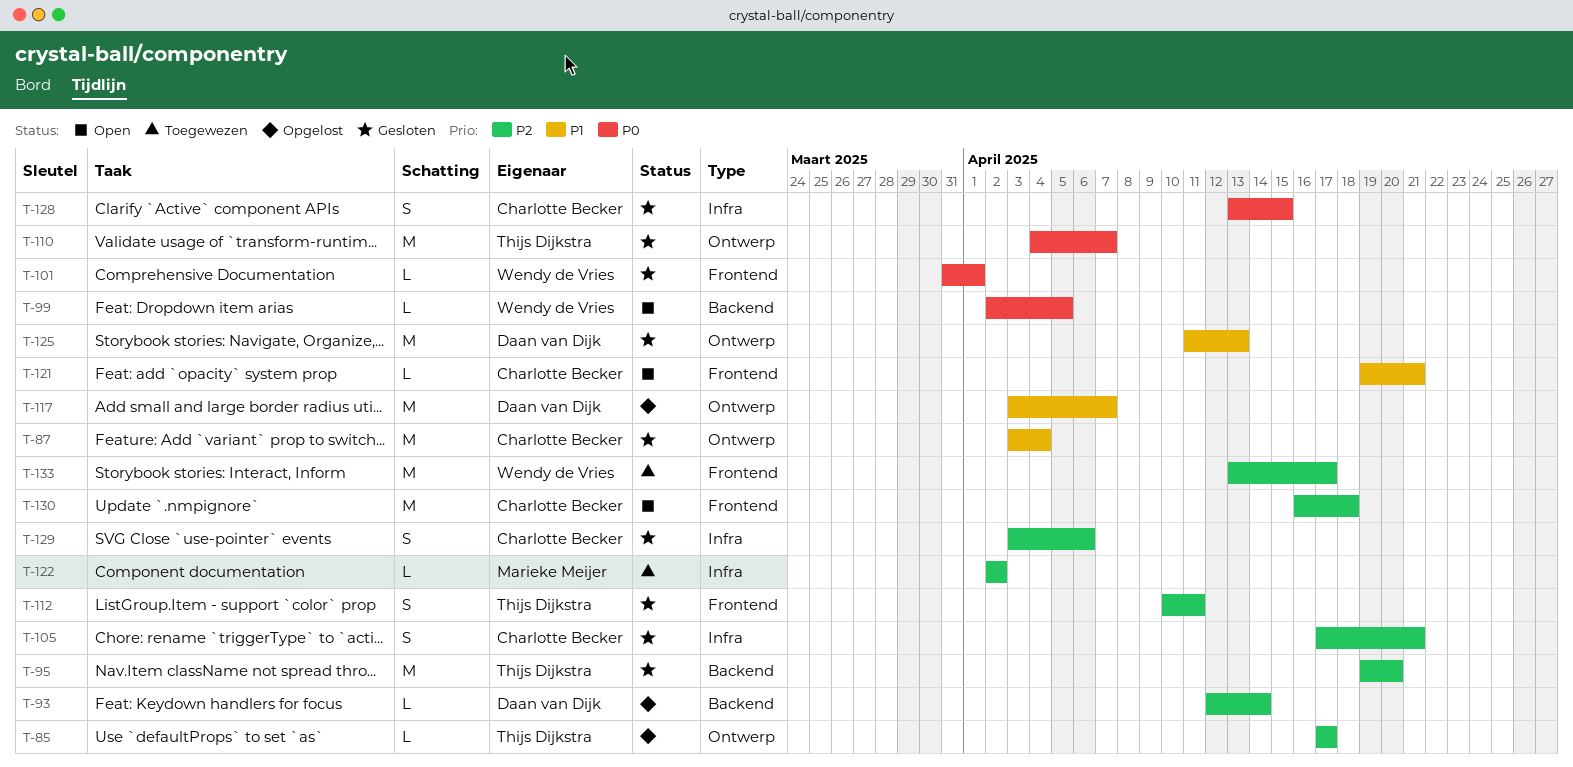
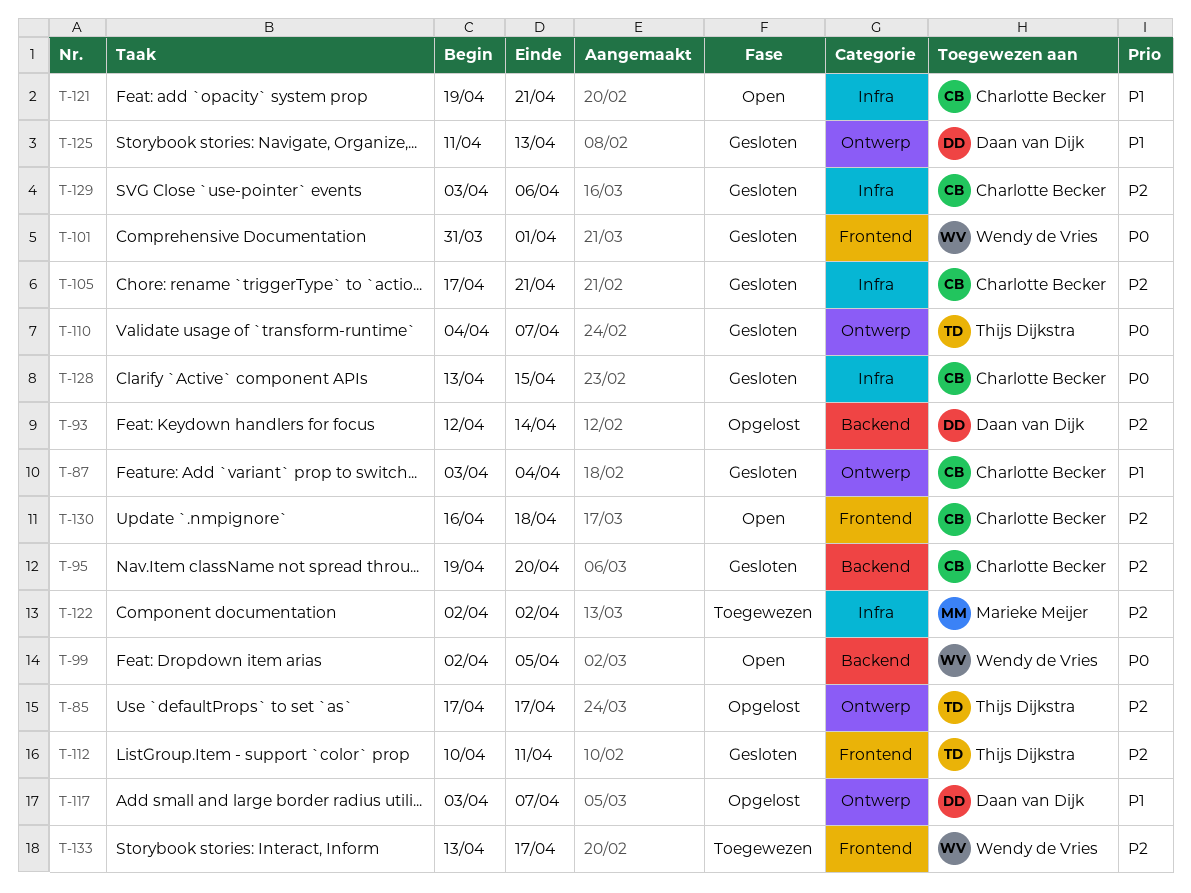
T-95, owner: Thijs Dijkstra -> Charlotte Becker
T-121, label: Frontend -> Infra

